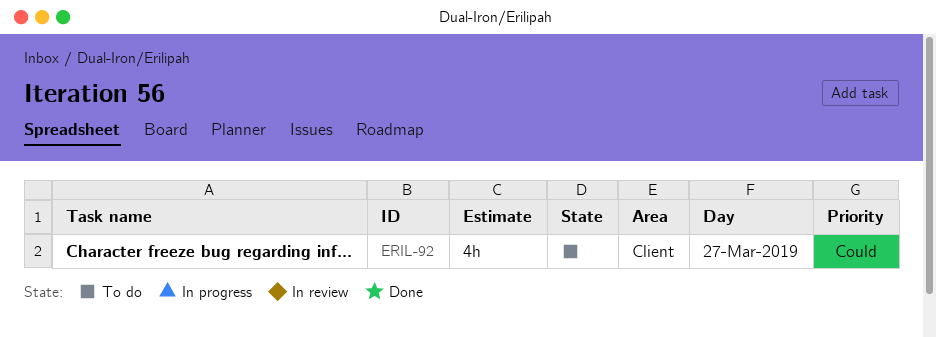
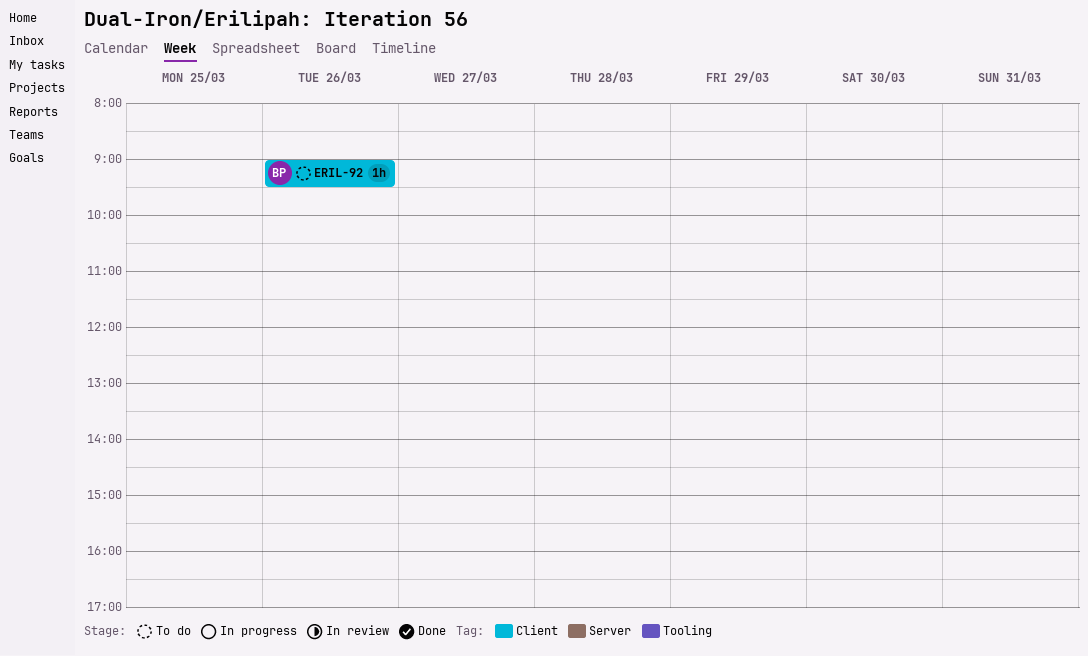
ERIL-92, estimate: 4h -> 1h
ERIL-92, day: Mar 27 -> Mar 26

